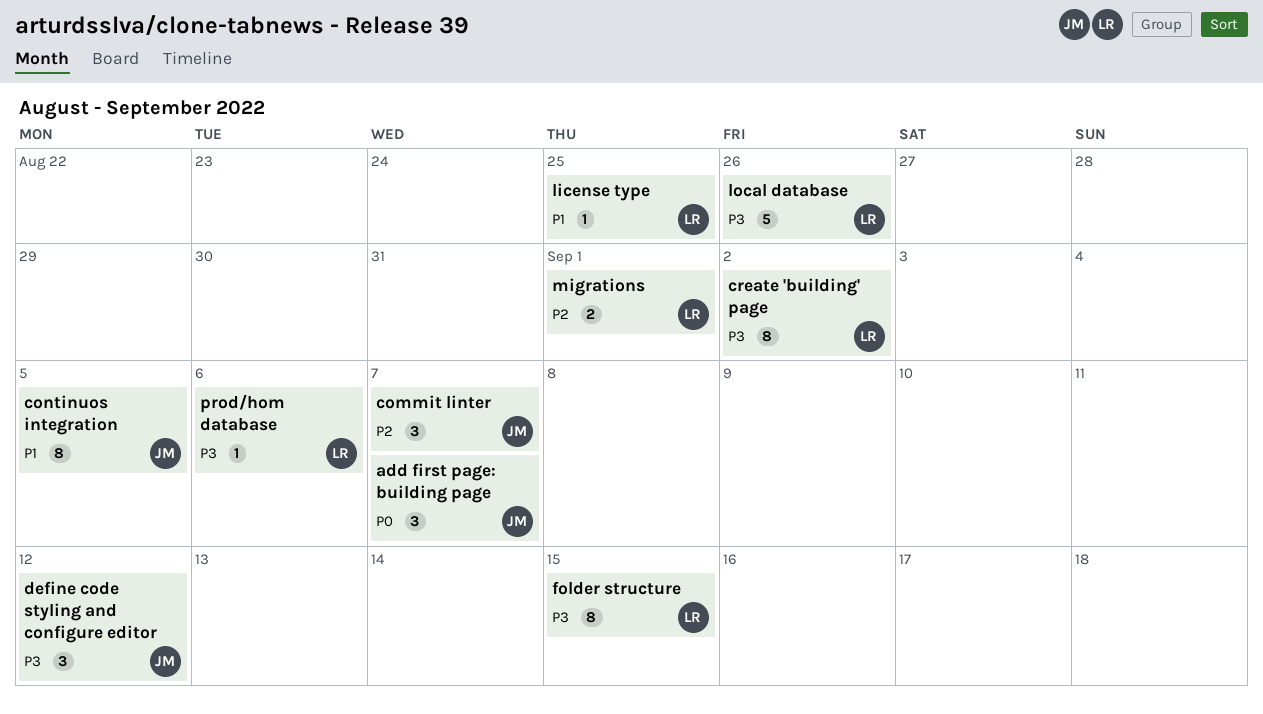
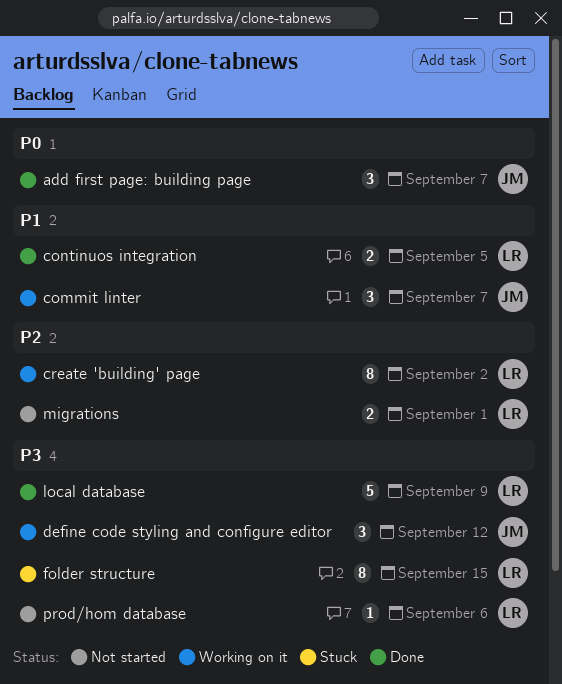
commit linter, priority: P2 -> P1
continuos integration, owner: JM -> LR
continuos integration, estimate: 8 -> 2
create 'building' page, priority: P3 -> P2
license type: present -> none
local database, due: Aug 26 -> Sep 9

